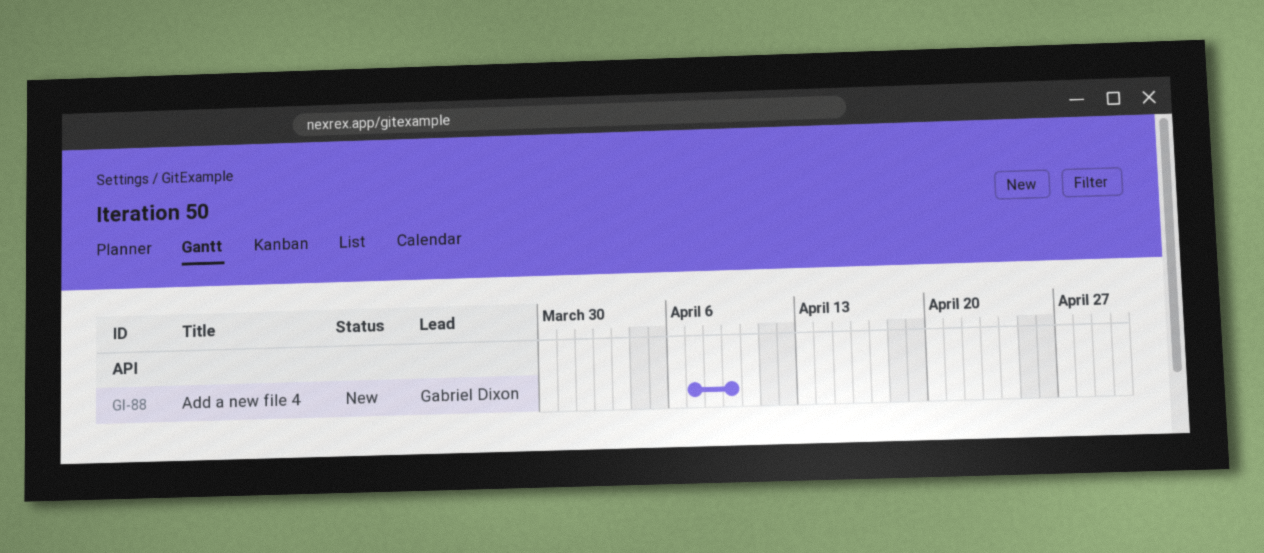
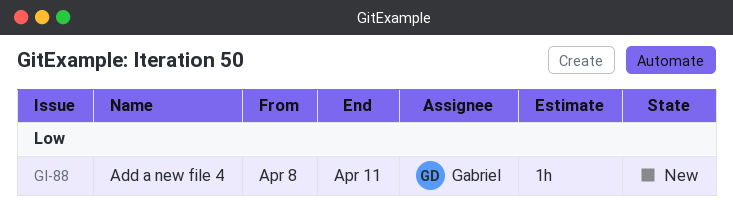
GI-88, start: Apr 7 -> Apr 8
GI-88, due: Apr 9 -> Apr 11

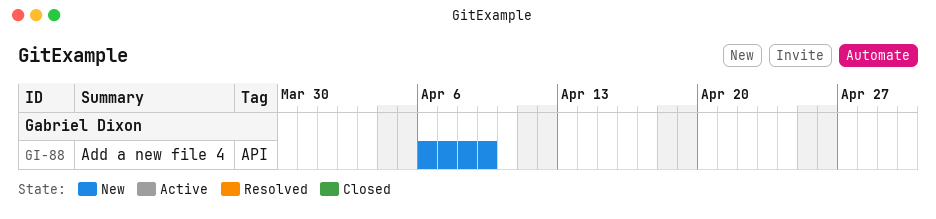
GI-88, start: Apr 8 -> Apr 6
GI-88, due: Apr 11 -> Apr 9

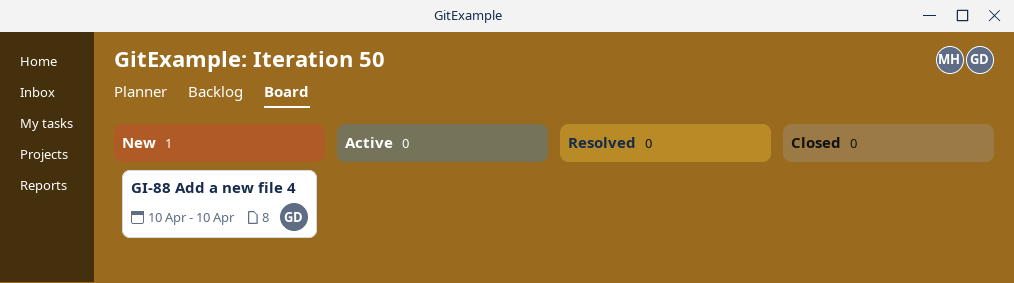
GI-88, start: Apr 6 -> Apr 10
GI-88, due: Apr 9 -> Apr 10

